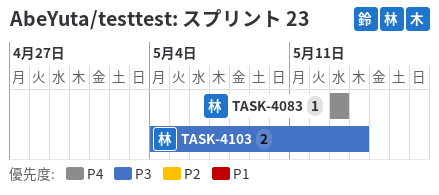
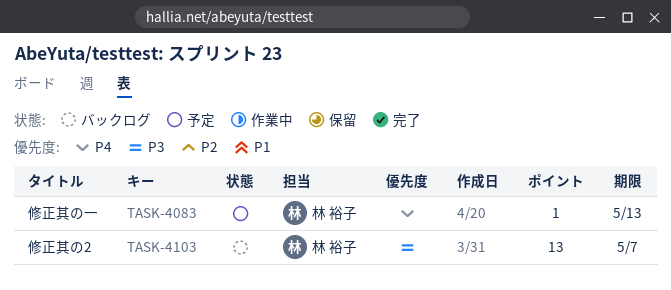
TASK-4103, estimate: 2 -> 13
TASK-4103, due: May 14 -> May 7

